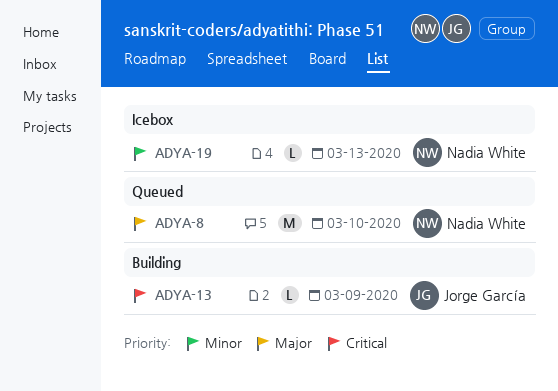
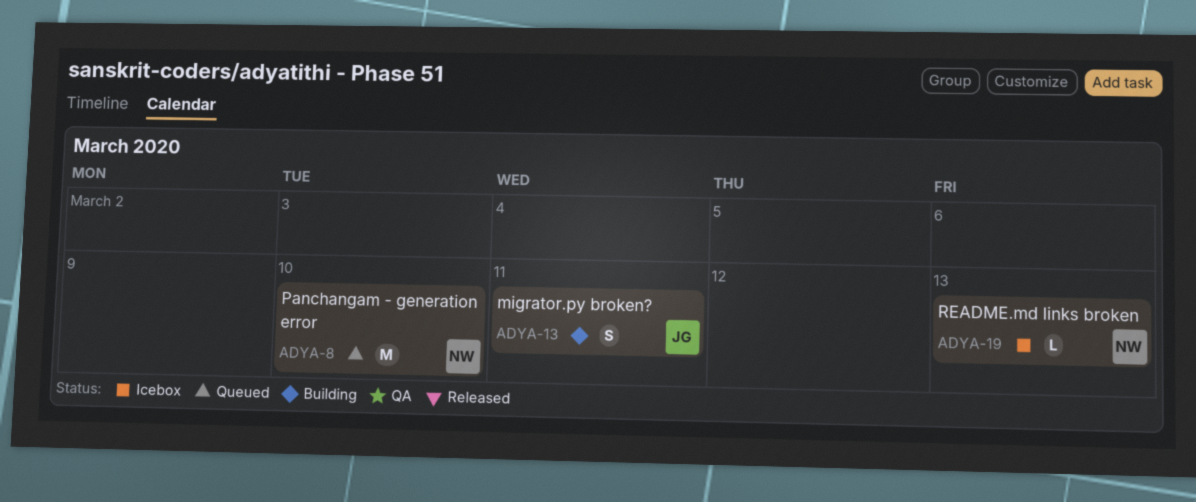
ADYA-13, estimate: L -> S
ADYA-13, due: Mar 9 -> Mar 11

